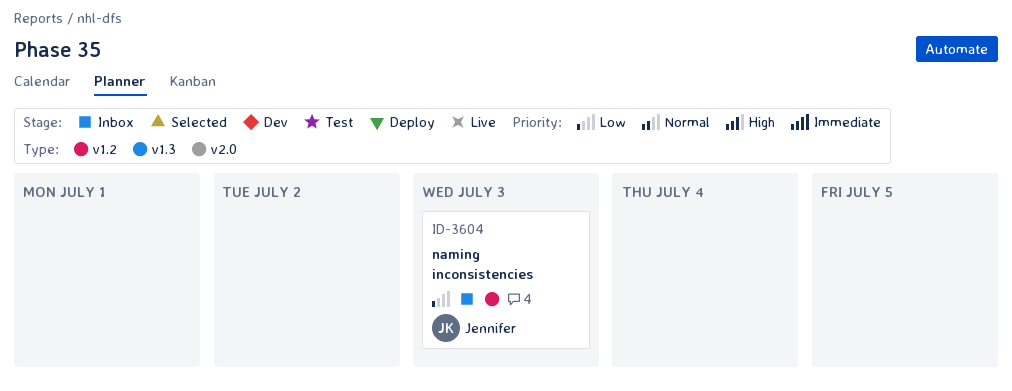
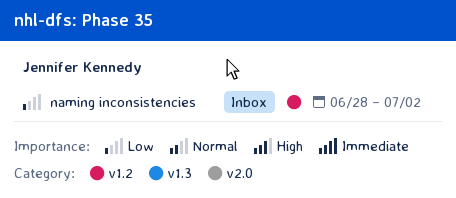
naming inconsistencies, due: Jul 3 -> Jul 2

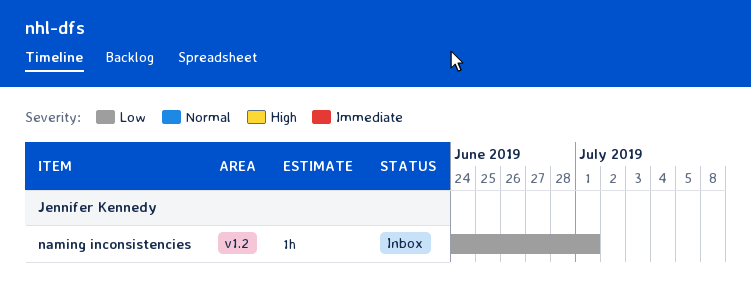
naming inconsistencies, start: Jun 28 -> Jun 24
naming inconsistencies, due: Jul 2 -> Jul 1

